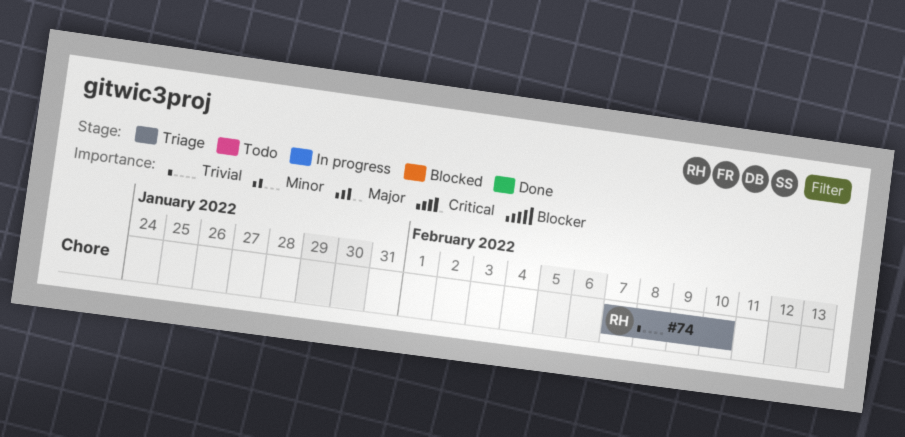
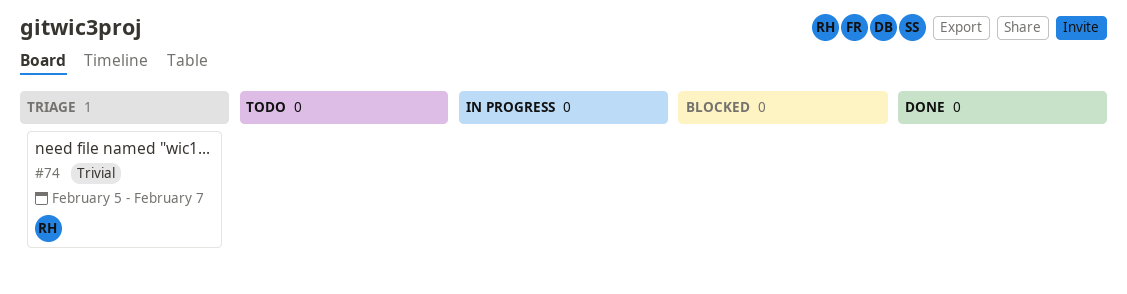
#74, start: Feb 7 -> Feb 5
#74, due: Feb 10 -> Feb 7

